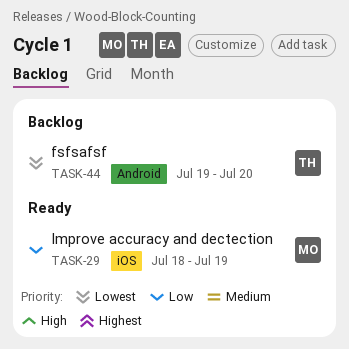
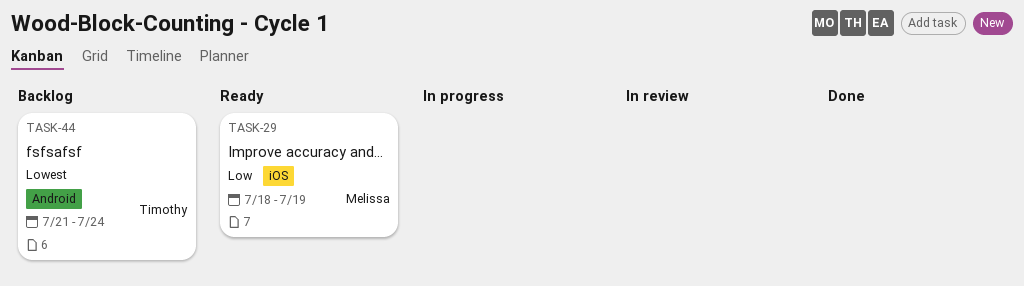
TASK-44, start: Jul 19 -> Jul 21
TASK-44, due: Jul 20 -> Jul 24

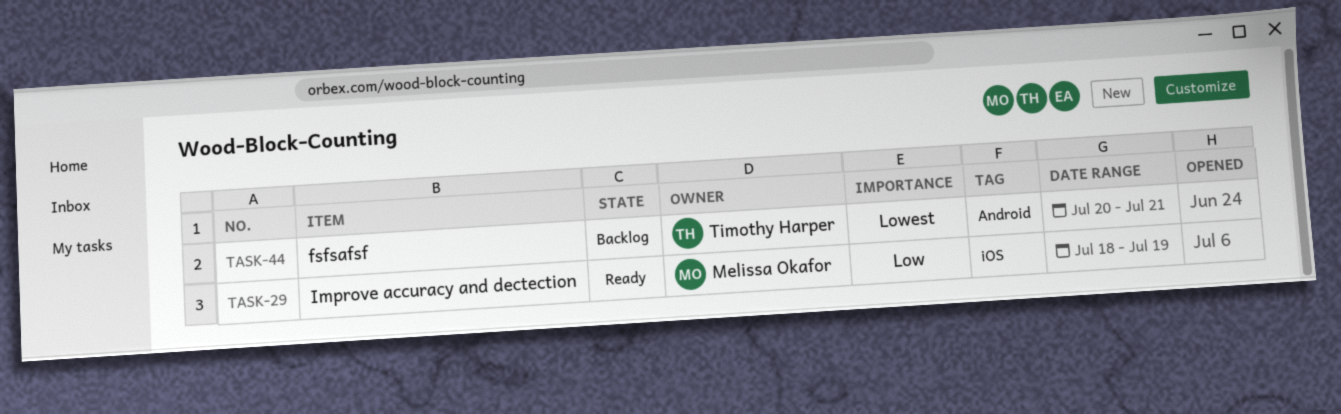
TASK-44, start: Jul 21 -> Jul 20
TASK-44, due: Jul 24 -> Jul 21

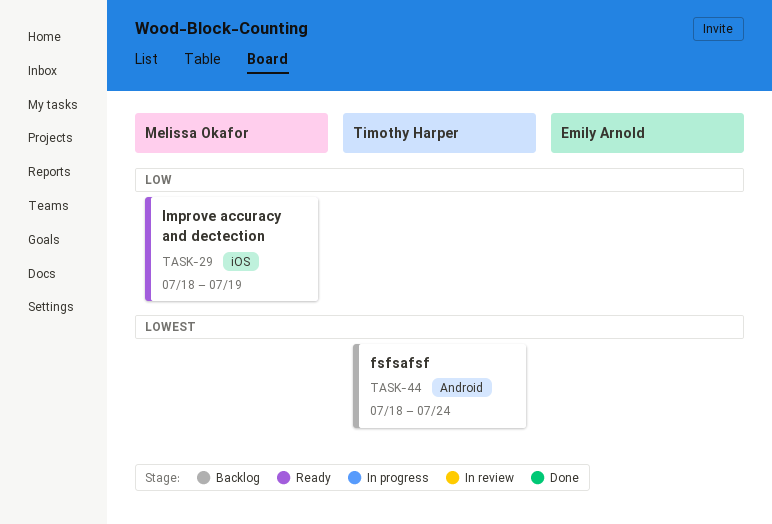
TASK-44, start: Jul 20 -> Jul 18
TASK-44, due: Jul 21 -> Jul 24

